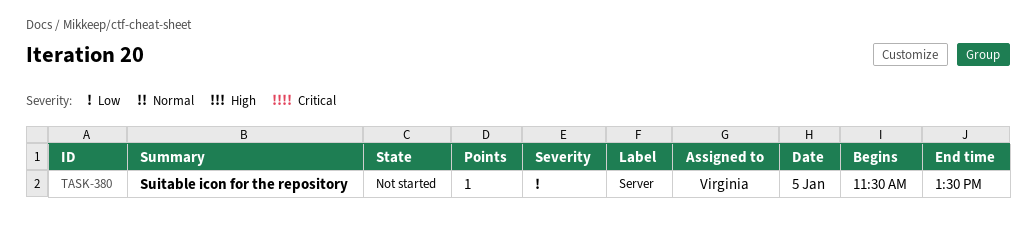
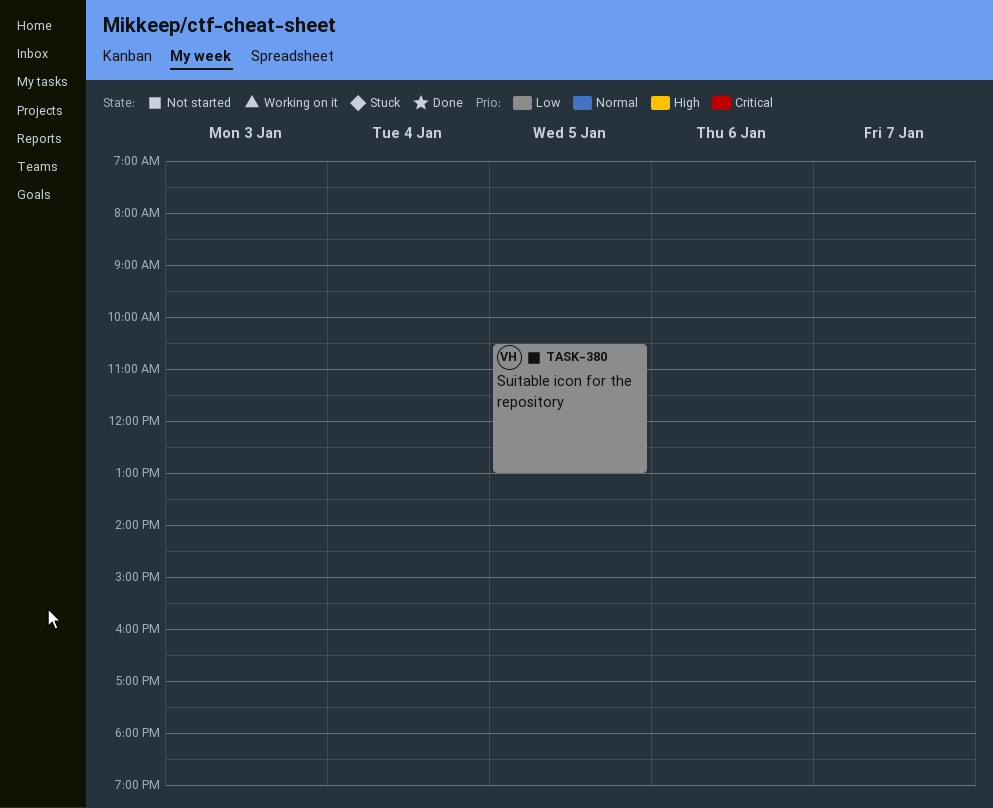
TASK-380, begins: 11:30 -> 10:30
TASK-380, ends: 13:30 -> 13:00

